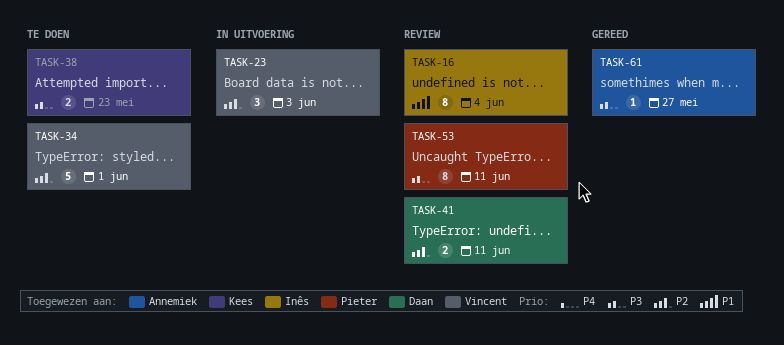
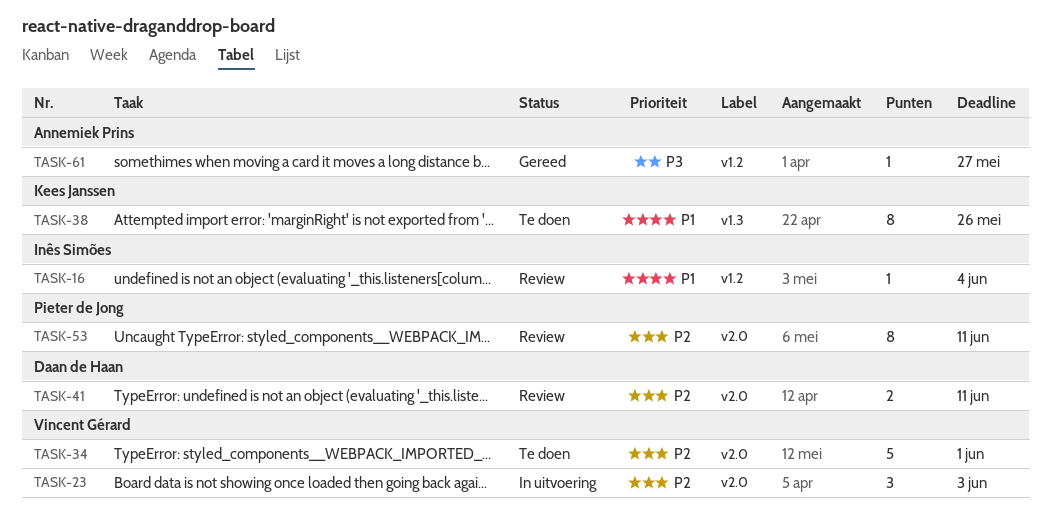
TASK-16, estimate: 8 -> 1
TASK-38, priority: P3 -> P1
TASK-38, estimate: 2 -> 8
TASK-38, due: May 23 -> May 26
TASK-53, priority: P3 -> P2

